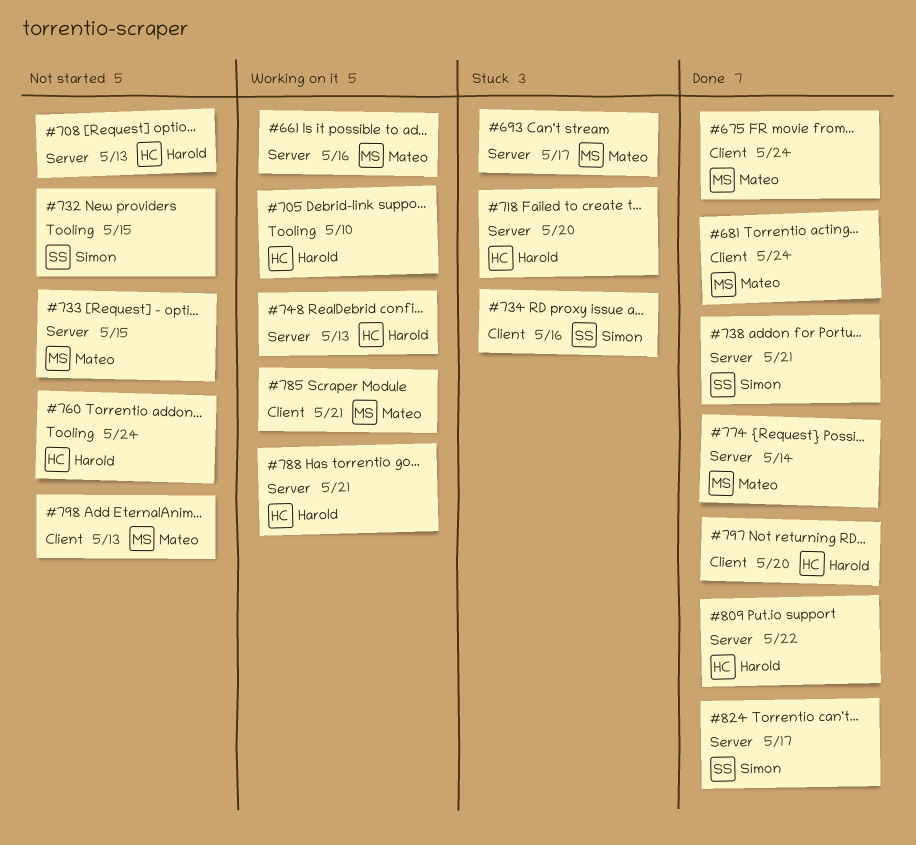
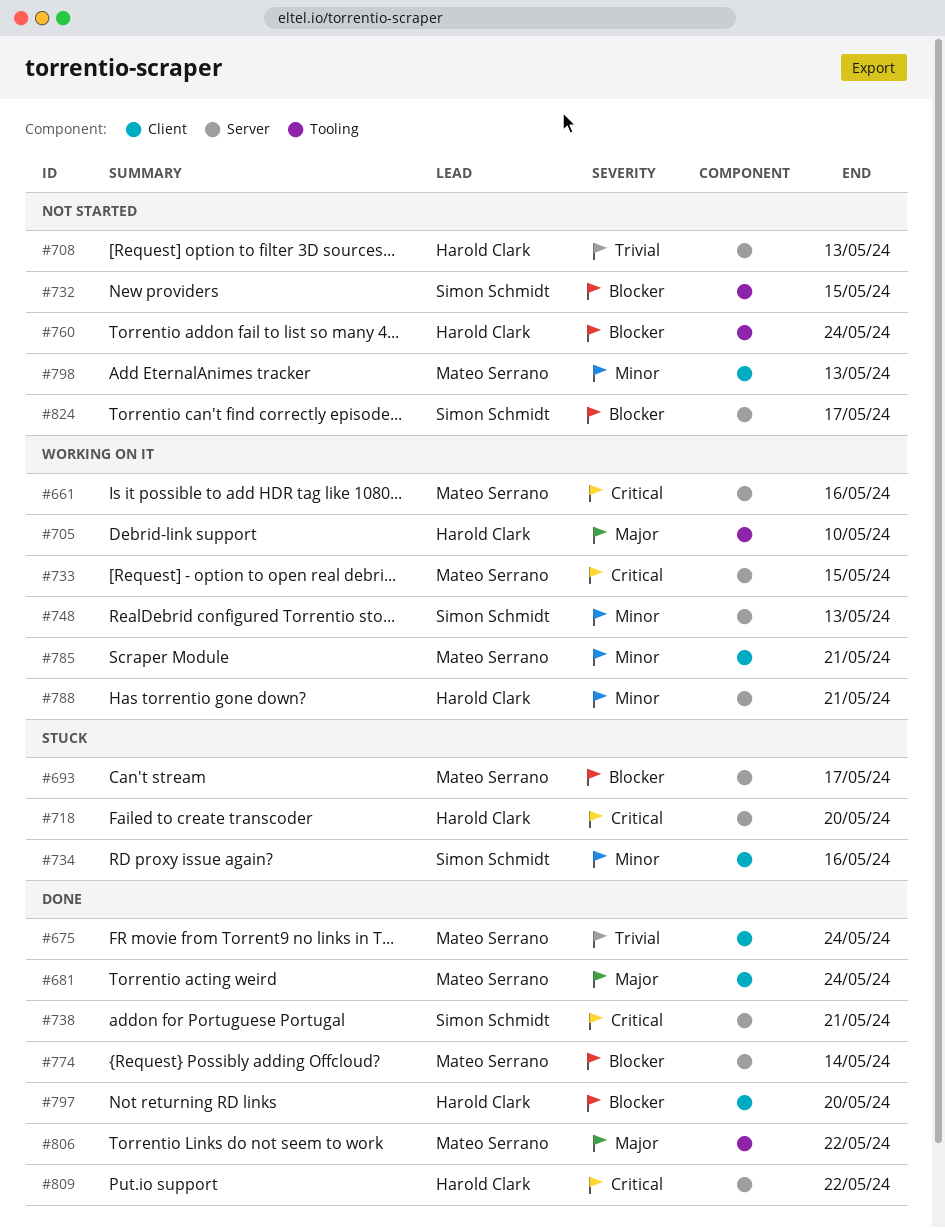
#733, status: Not started -> Working on it
#748, owner: Harold Clark -> Simon Schmidt
#806: none -> present
#824, status: Done -> Not started

